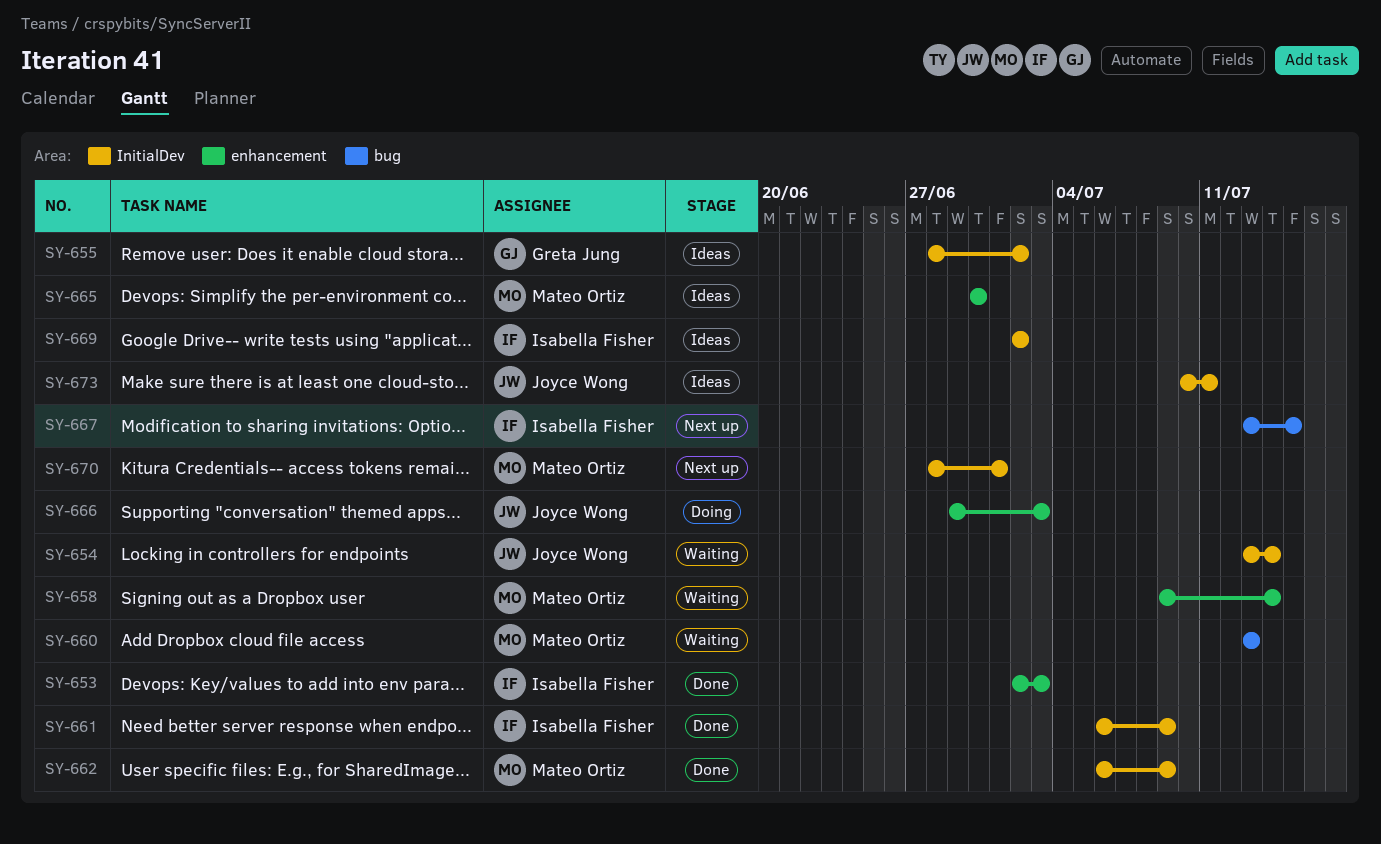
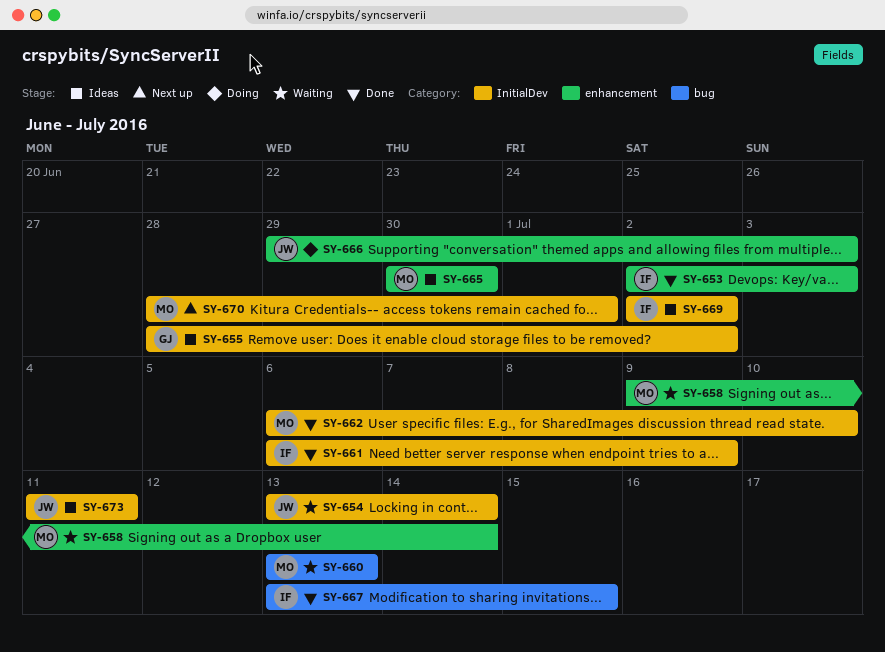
SY-662, due: Jul 9 -> Jul 10
SY-667, status: Next up -> Done
SY-673, start: Jul 10 -> Jul 11

